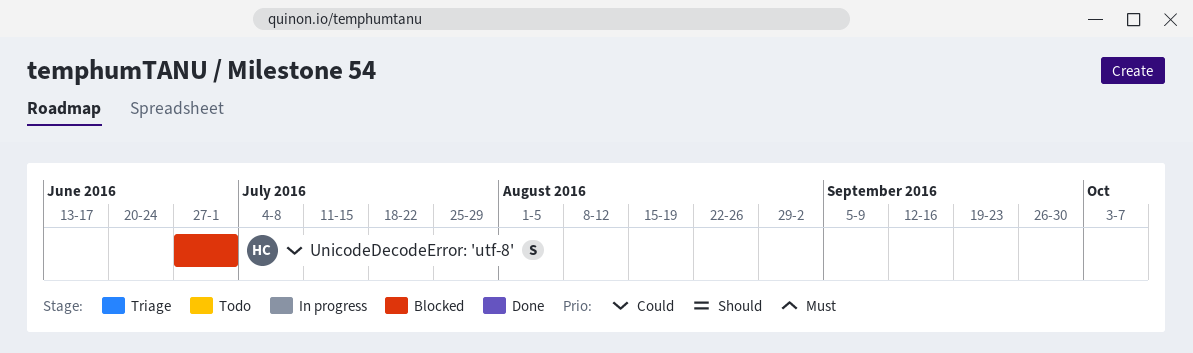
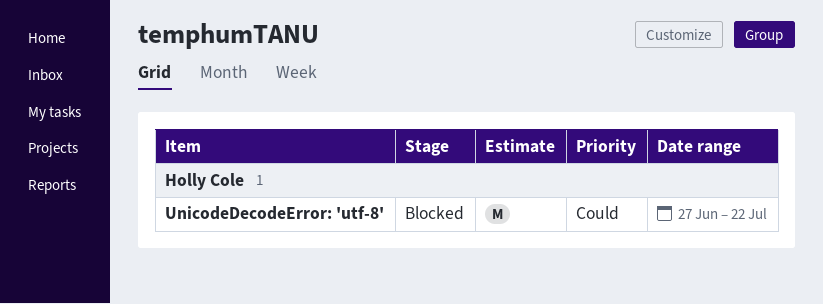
UnicodeDecodeError: 'utf-8', estimate: S -> M
UnicodeDecodeError: 'utf-8', due: Jul 1 -> Jul 22

